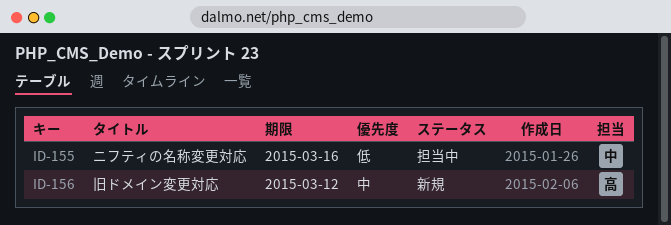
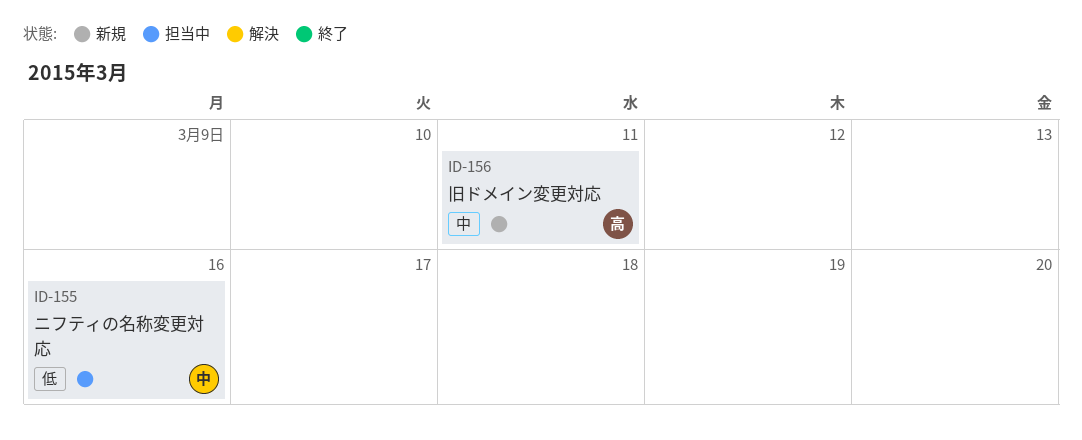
ID-156, due: Mar 12 -> Mar 11

